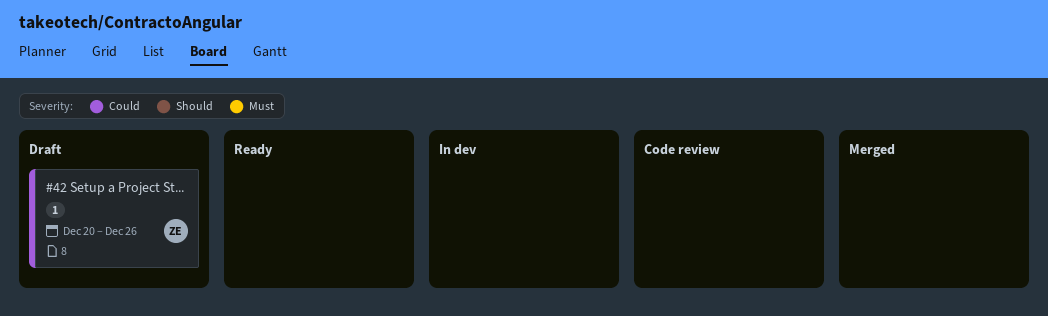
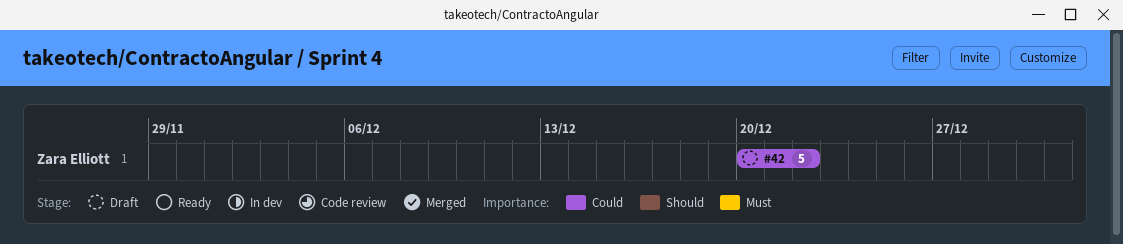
#42, estimate: 1 -> 5
#42, due: Dec 26 -> Dec 22

